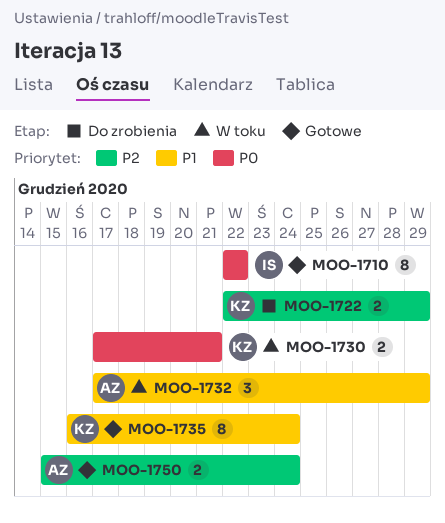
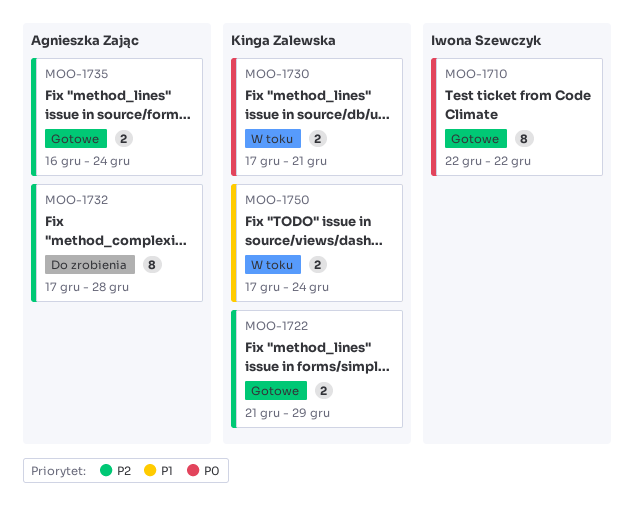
MOO-1722, status: Do zrobienia -> Gotowe
MOO-1722, start: Dec 22 -> Dec 21
MOO-1732, status: W toku -> Do zrobienia
MOO-1732, priority: P1 -> P2
MOO-1732, estimate: 3 -> 8
MOO-1732, due: Dec 29 -> Dec 28
MOO-1735, owner: Kinga Zalewska -> Agnieszka Zając
MOO-1735, priority: P1 -> P2
MOO-1735, estimate: 8 -> 2
MOO-1750, status: Gotowe -> W toku
MOO-1750, owner: Agnieszka Zając -> Kinga Zalewska
MOO-1750, priority: P2 -> P1
MOO-1750, start: Dec 15 -> Dec 17

